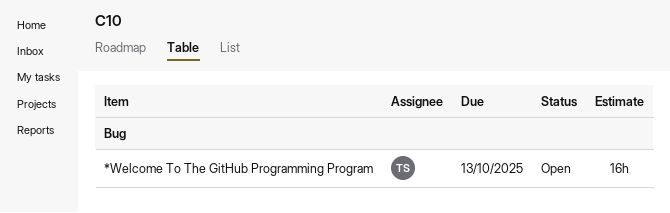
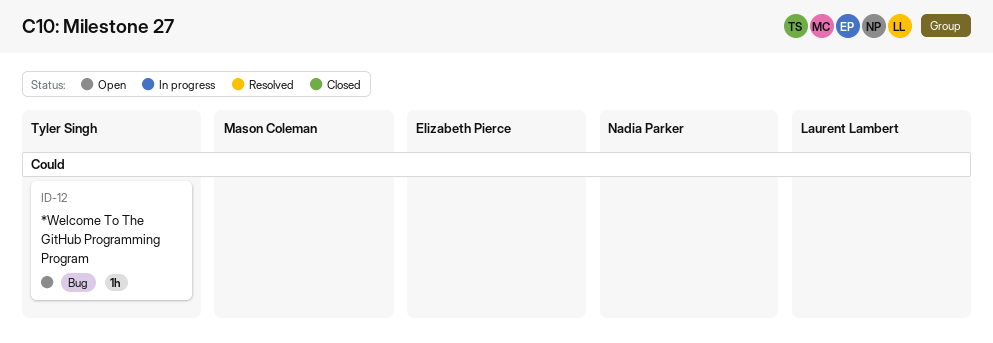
*Welcome To The GitHub Programming Program, estimate: 16h -> 1h

